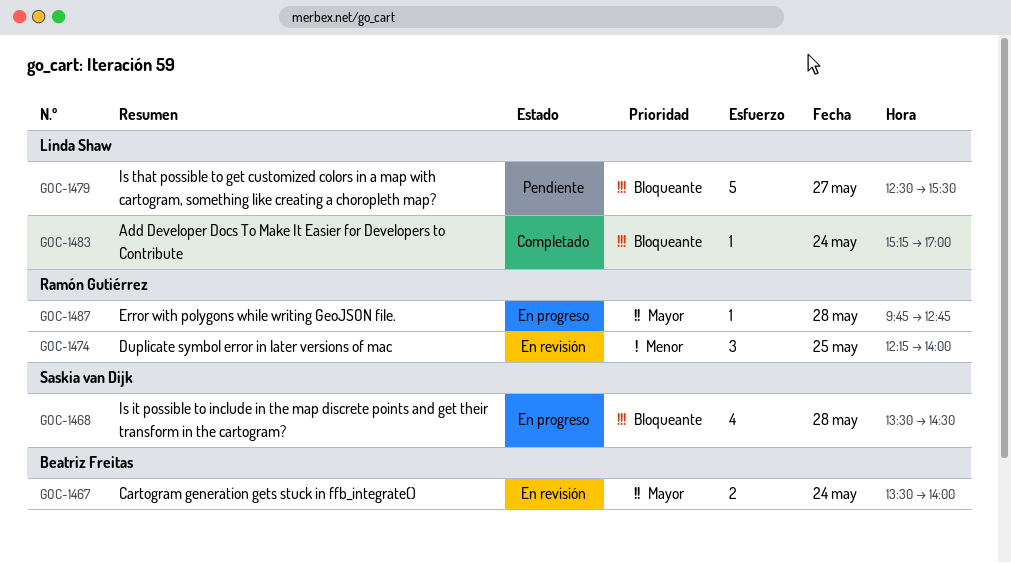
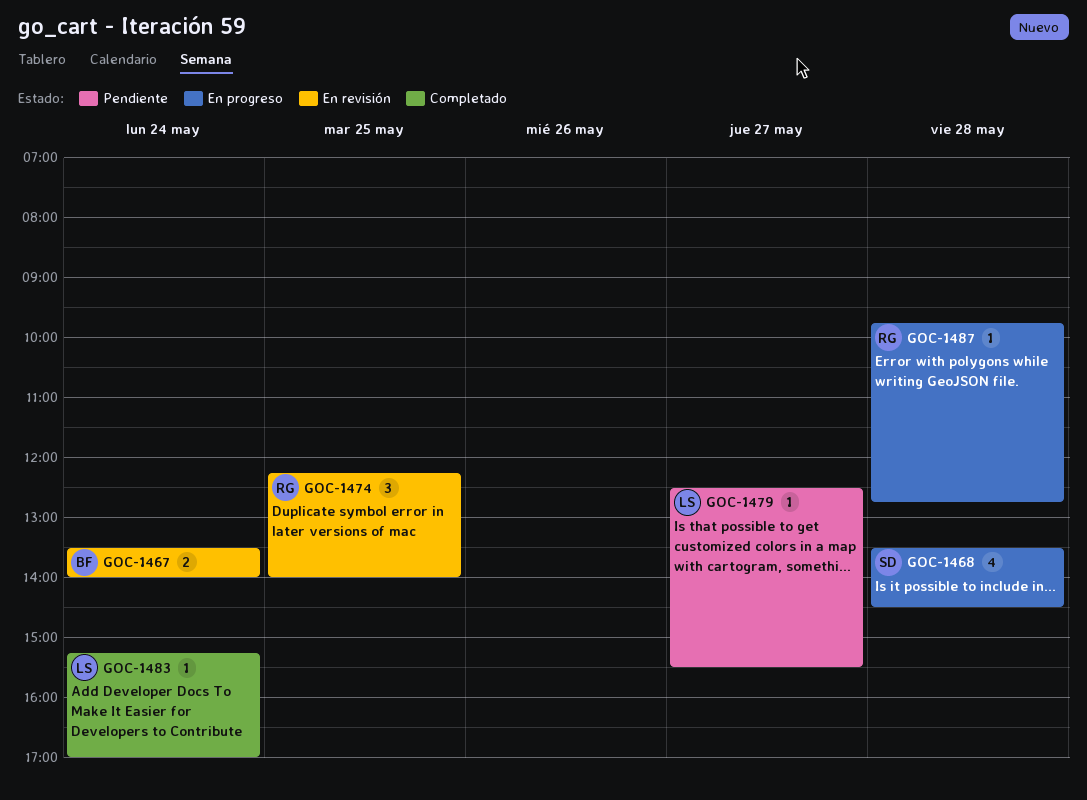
GOC-1479, estimate: 5 -> 1

